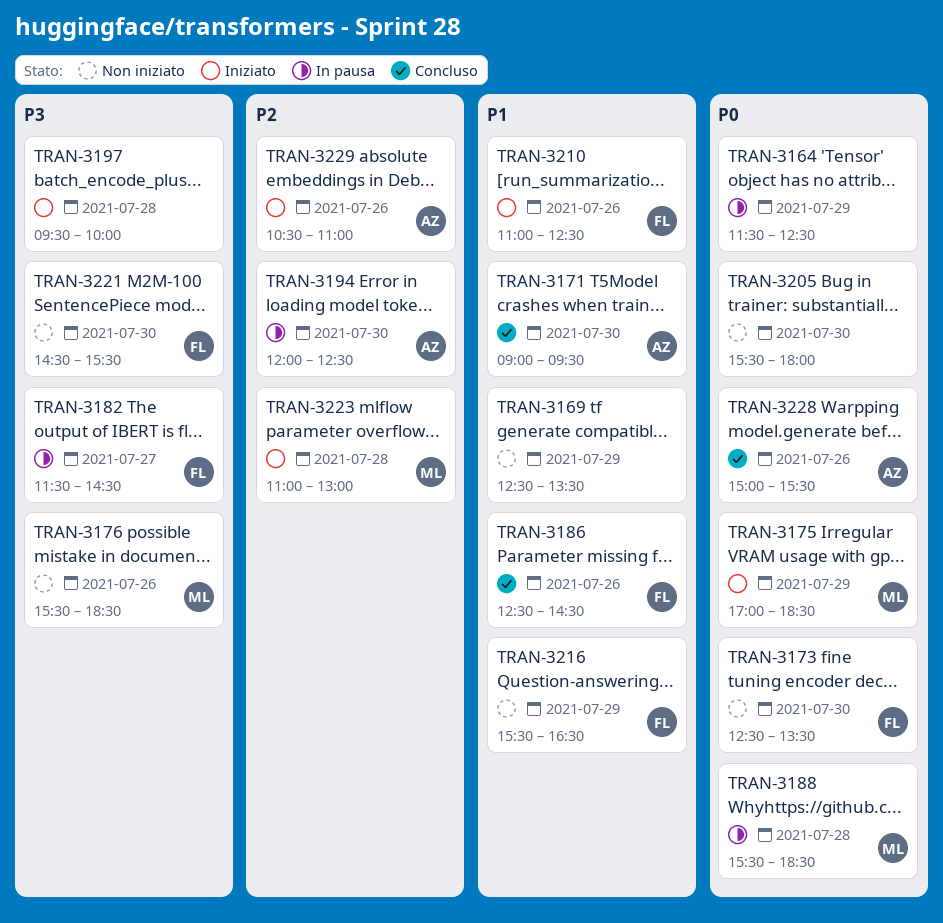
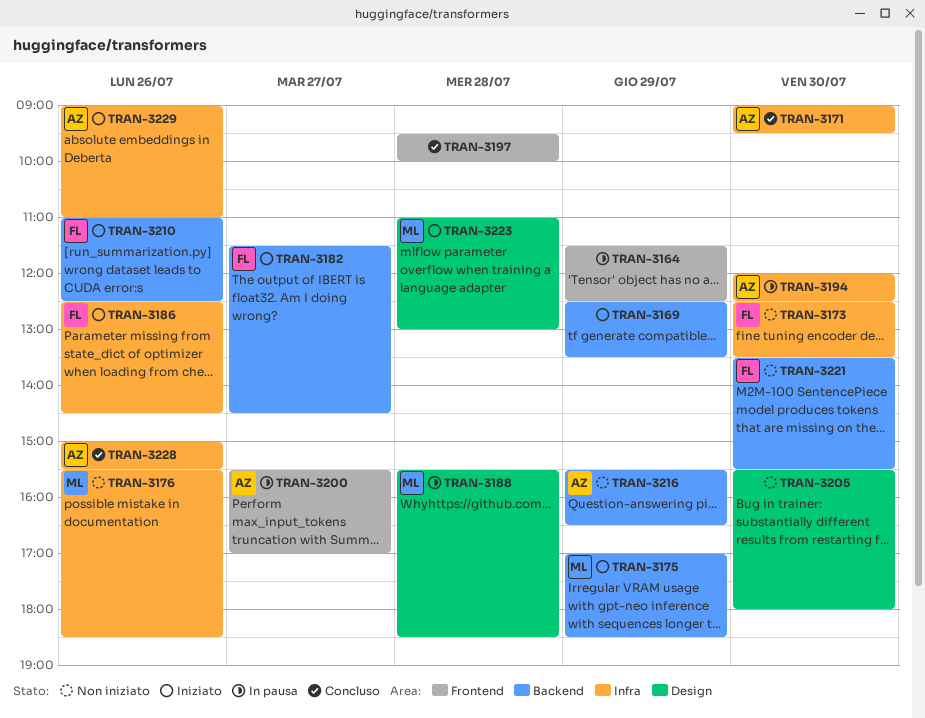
TRAN-3169, status: Non iniziato -> Iniziato
TRAN-3182, status: In pausa -> Iniziato
TRAN-3186, status: Concluso -> Iniziato
TRAN-3197, status: Iniziato -> Concluso
TRAN-3200: none -> present
TRAN-3216, owner: FL -> AZ
TRAN-3221, begins: 14:30 -> 13:30
TRAN-3229, begins: 10:30 -> 09:00

